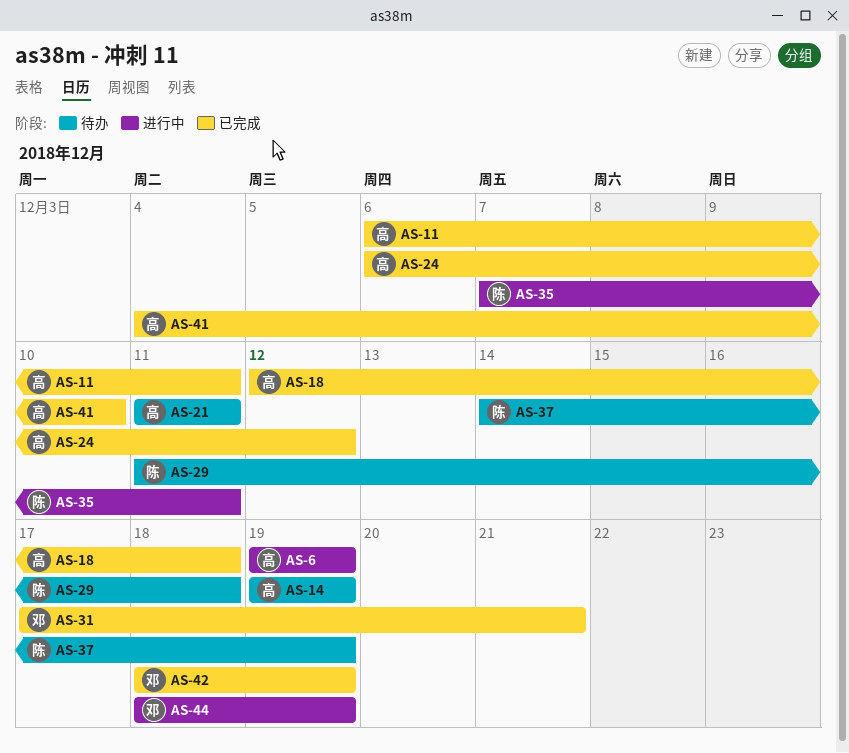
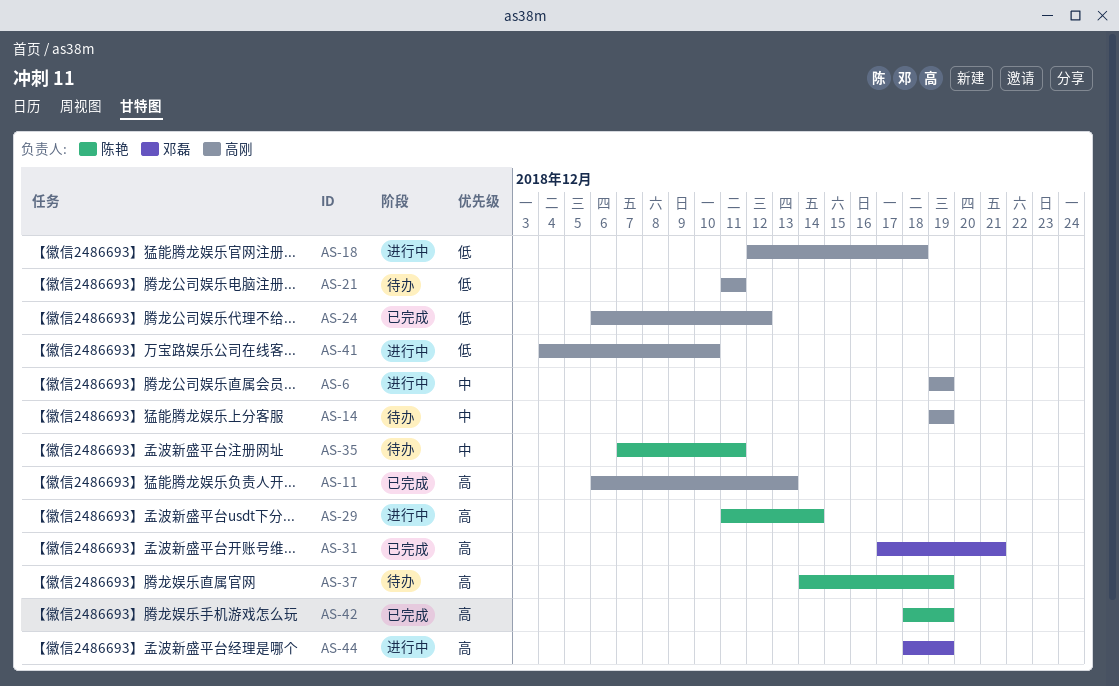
AS-11, due: Dec 11 -> Dec 13
AS-18, status: 已完成 -> 进行中
AS-29, status: 待办 -> 进行中
AS-29, due: Dec 18 -> Dec 14
AS-35, status: 进行中 -> 待办
AS-41, status: 已完成 -> 进行中
AS-42, owner: 邓磊 -> 陈艳

